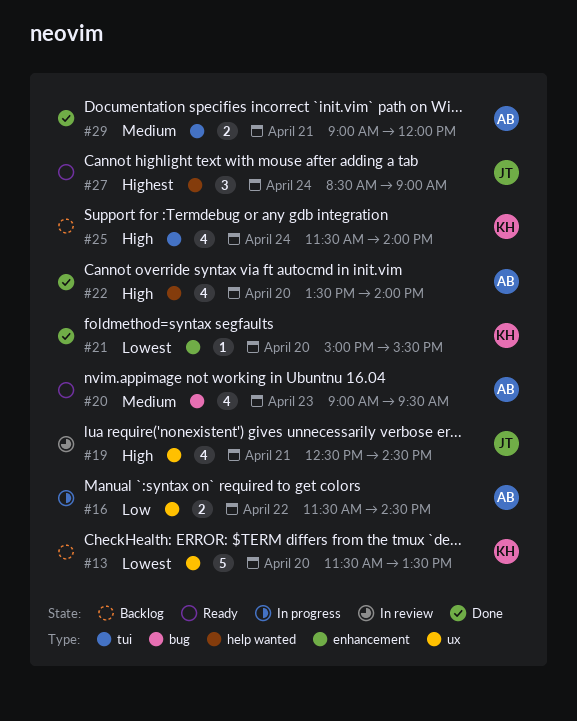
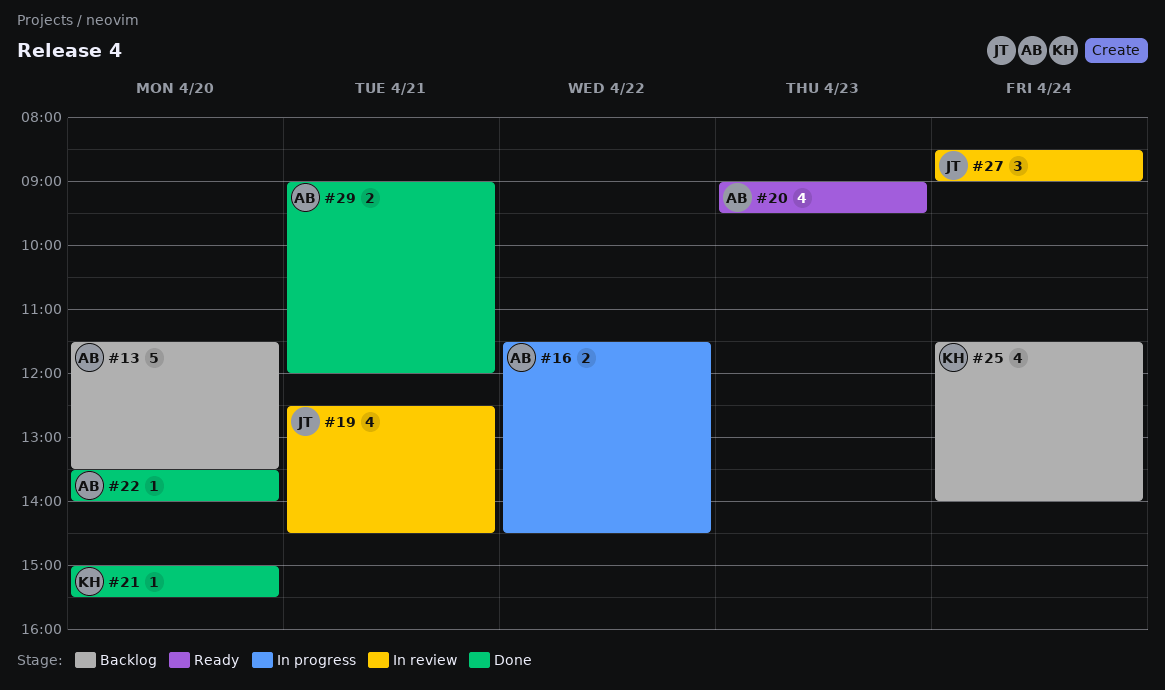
#13, owner: KH -> AB
#22, estimate: 4 -> 1
#27, status: Ready -> In review

